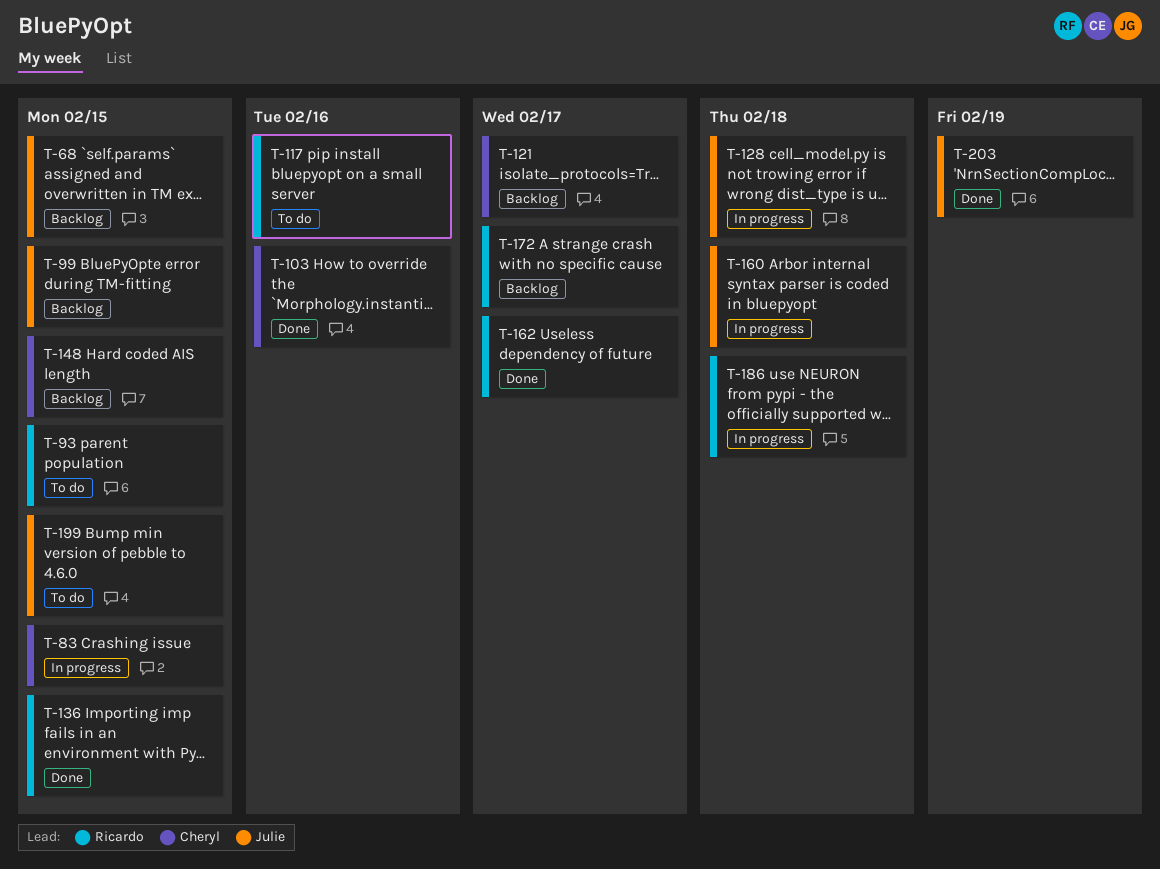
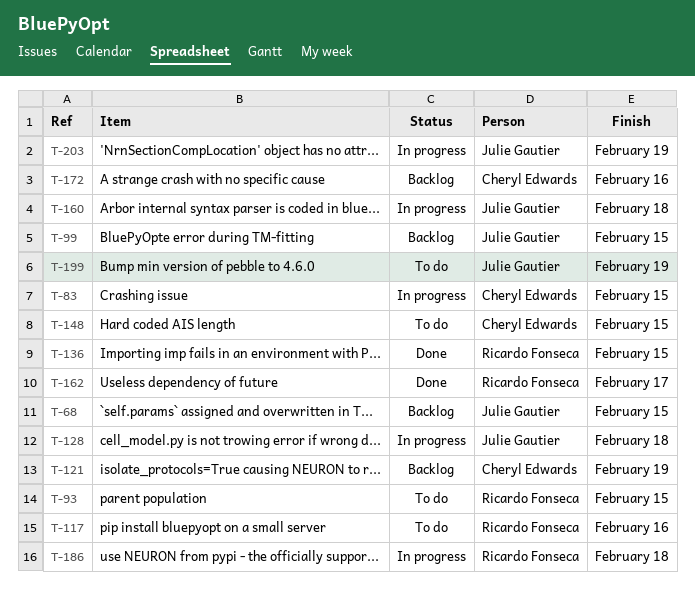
T-103: present -> none
T-121, due: Feb 17 -> Feb 19
T-148, status: Backlog -> To do
T-172, owner: Ricardo Fonseca -> Cheryl Edwards
T-172, due: Feb 17 -> Feb 16
T-199, due: Feb 15 -> Feb 19
T-203, status: Done -> In progress

